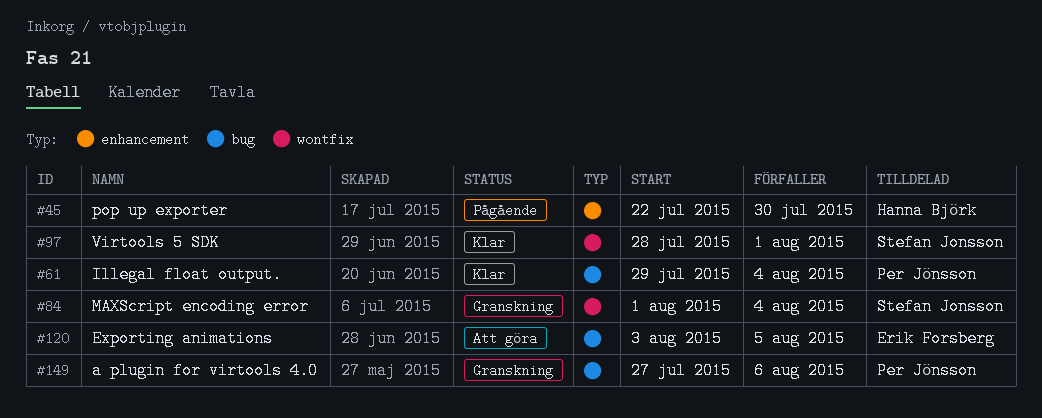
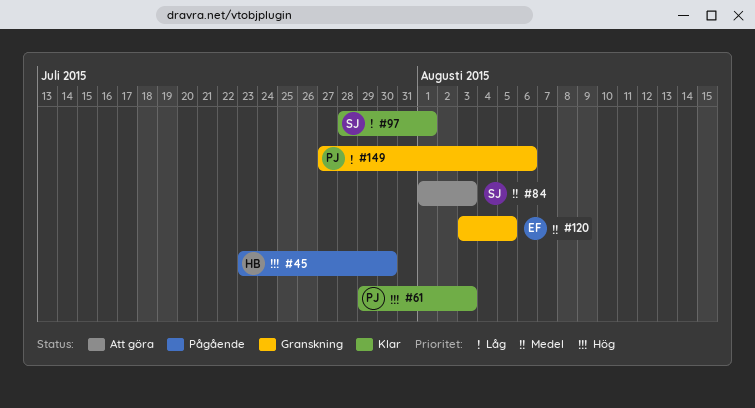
#45, start: Jul 22 -> Jul 23
#61, due: Aug 4 -> Aug 3
#84, status: Granskning -> Att göra
#84, due: Aug 4 -> Aug 3
#120, status: Att göra -> Granskning

